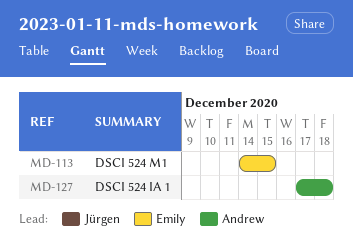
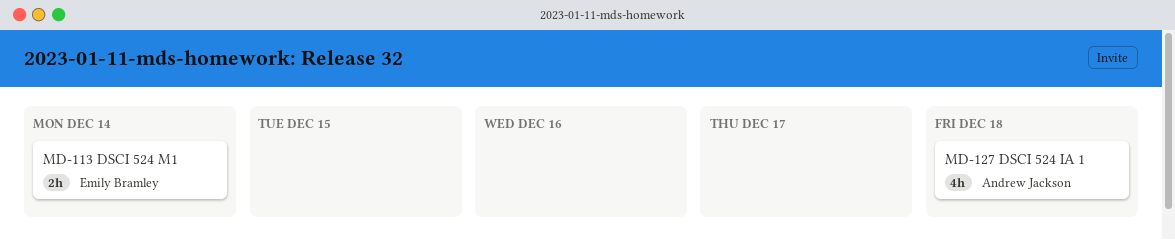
MD-113, due: Dec 15 -> Dec 14

